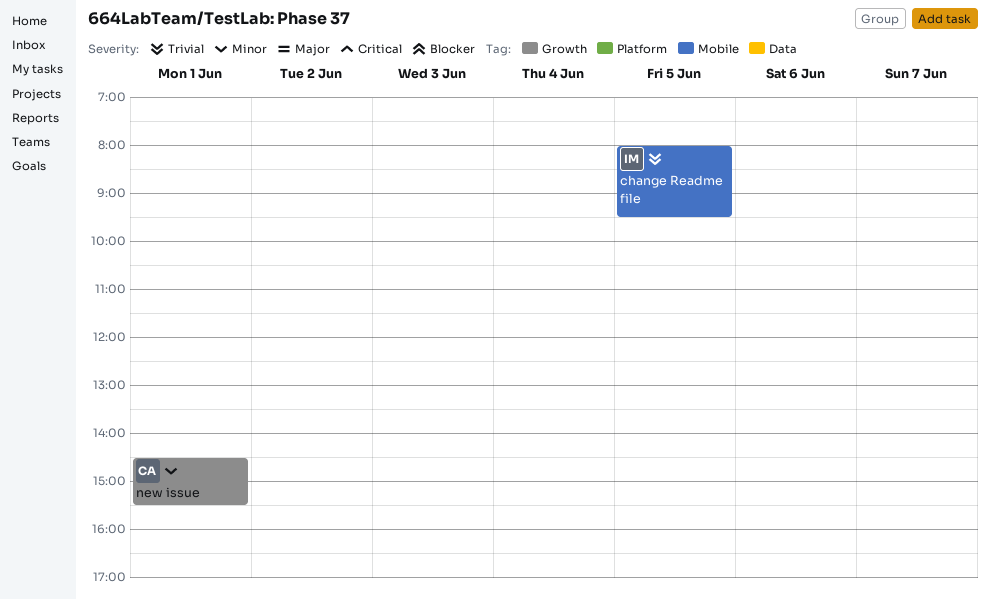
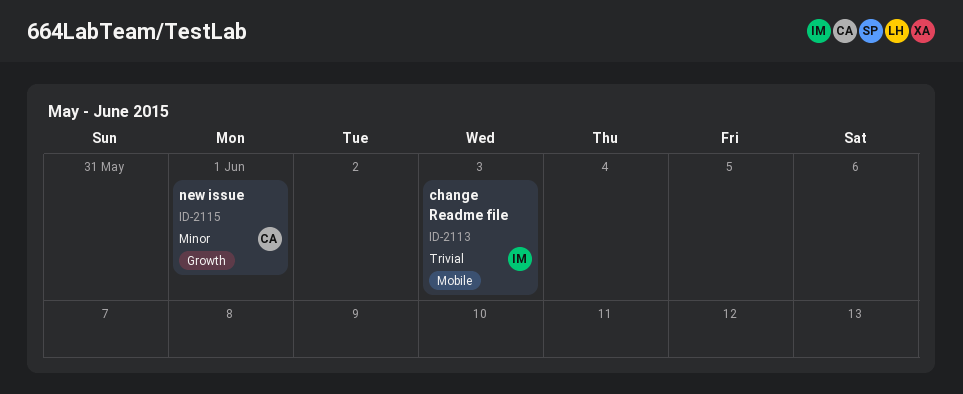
change Readme file, day: Jun 5 -> Jun 3

